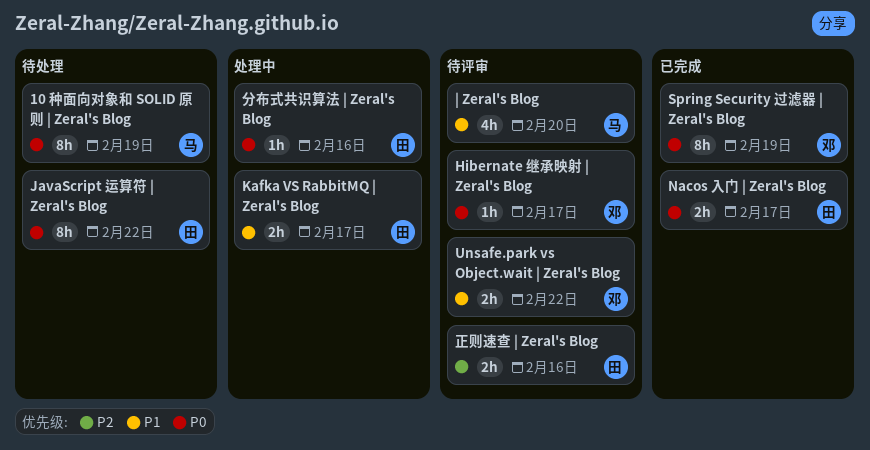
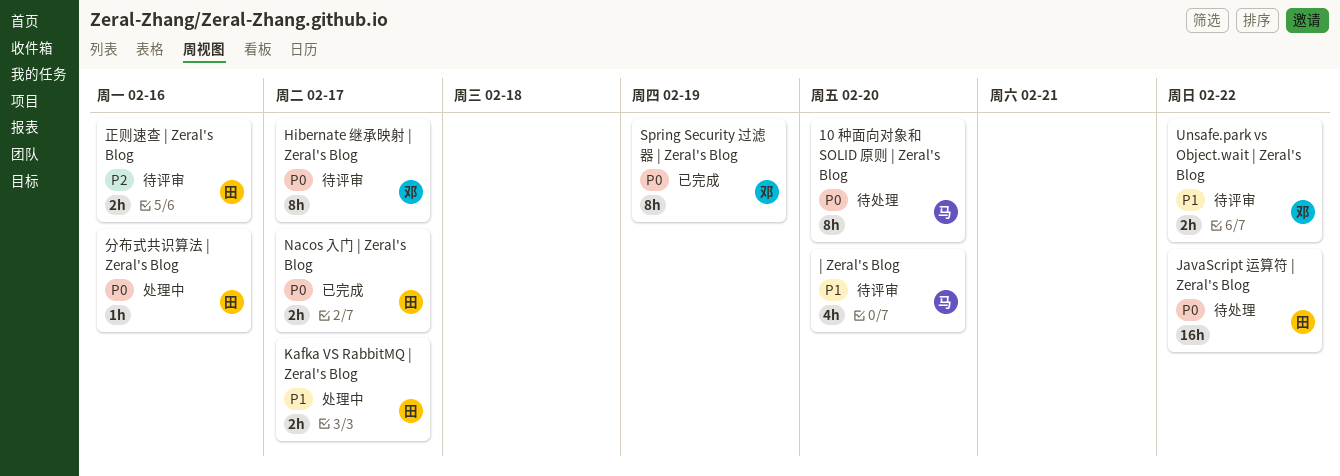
10 种面向对象和 SOLID 原则 | Zeral's Blog, due: Feb 19 -> Feb 20
Hibernate 继承映射 | Zeral's Blog, estimate: 1h -> 8h
JavaScript 运算符 | Zeral's Blog, estimate: 8h -> 16h

